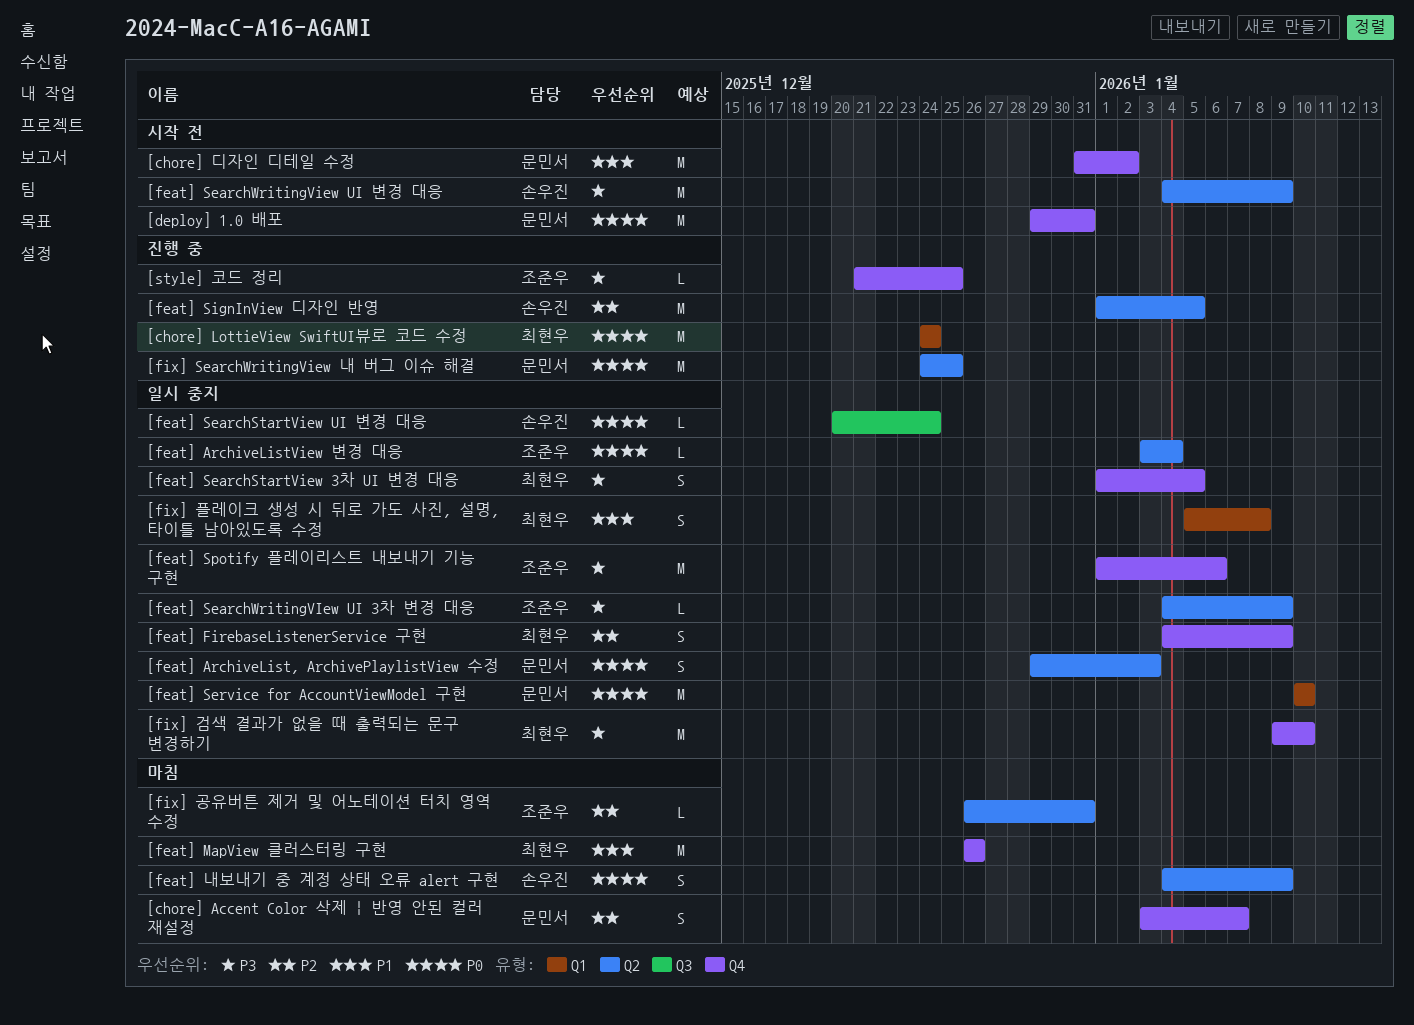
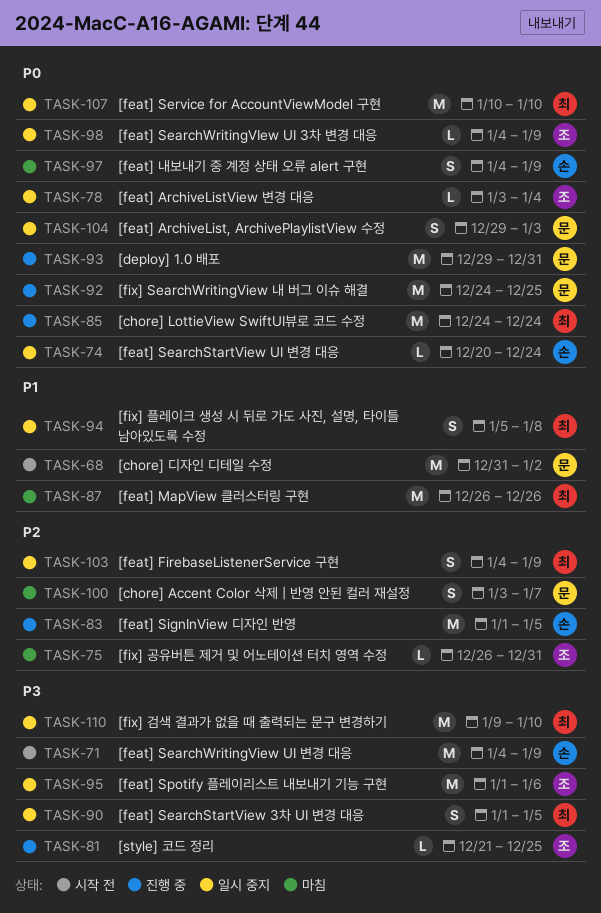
[deploy] 1.0 배포, status: 시작 전 -> 진행 중
[feat] SearchWritingVIew UI 3차 변경 대응, priority: P3 -> P0
[feat] Service for AccountViewModel 구현, owner: 문민서 -> 최현우

